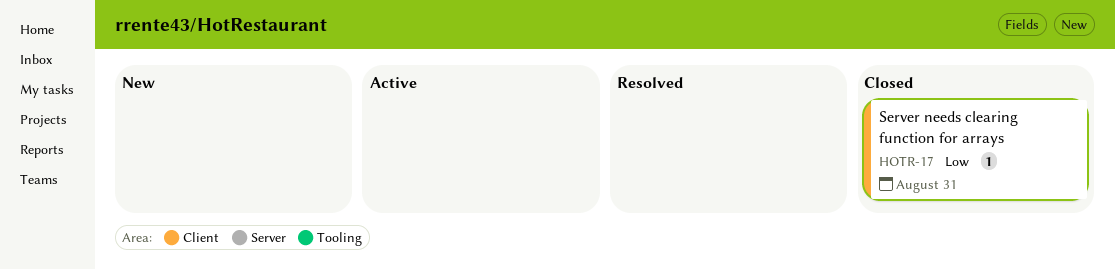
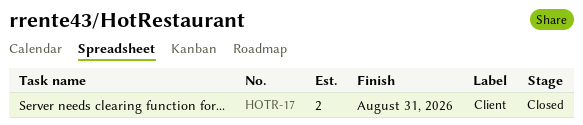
HOTR-17, estimate: 1 -> 2

